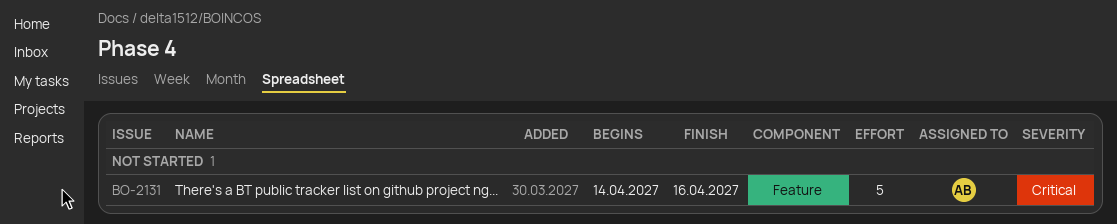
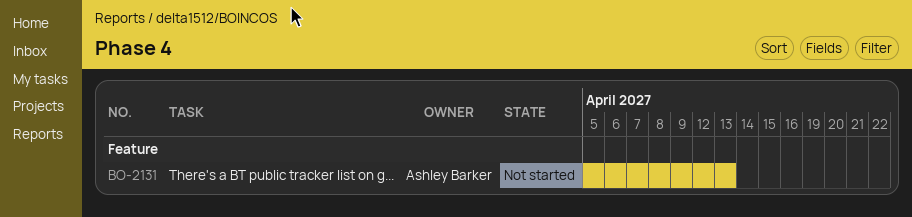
BO-2131, start: Apr 14 -> Apr 5
BO-2131, due: Apr 16 -> Apr 13

